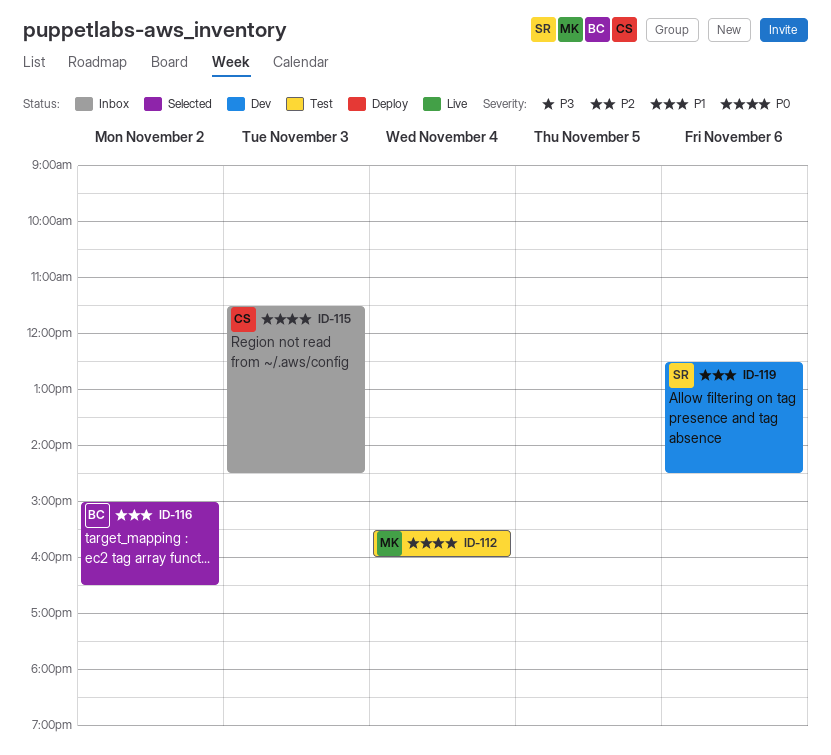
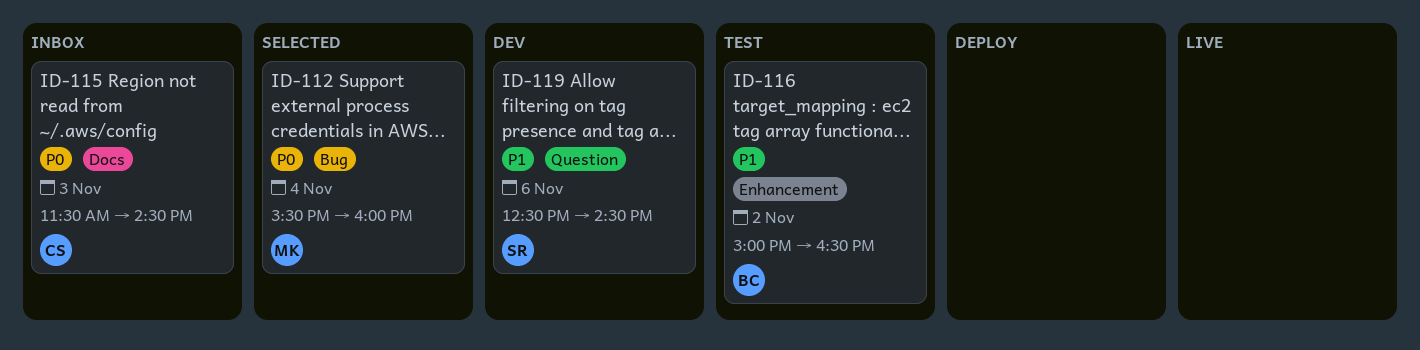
ID-112, status: Test -> Selected
ID-116, status: Selected -> Test

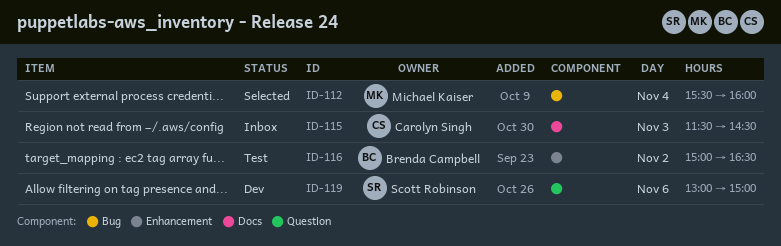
ID-119, begins: 12:30 -> 13:00
ID-119, ends: 14:30 -> 15:00

